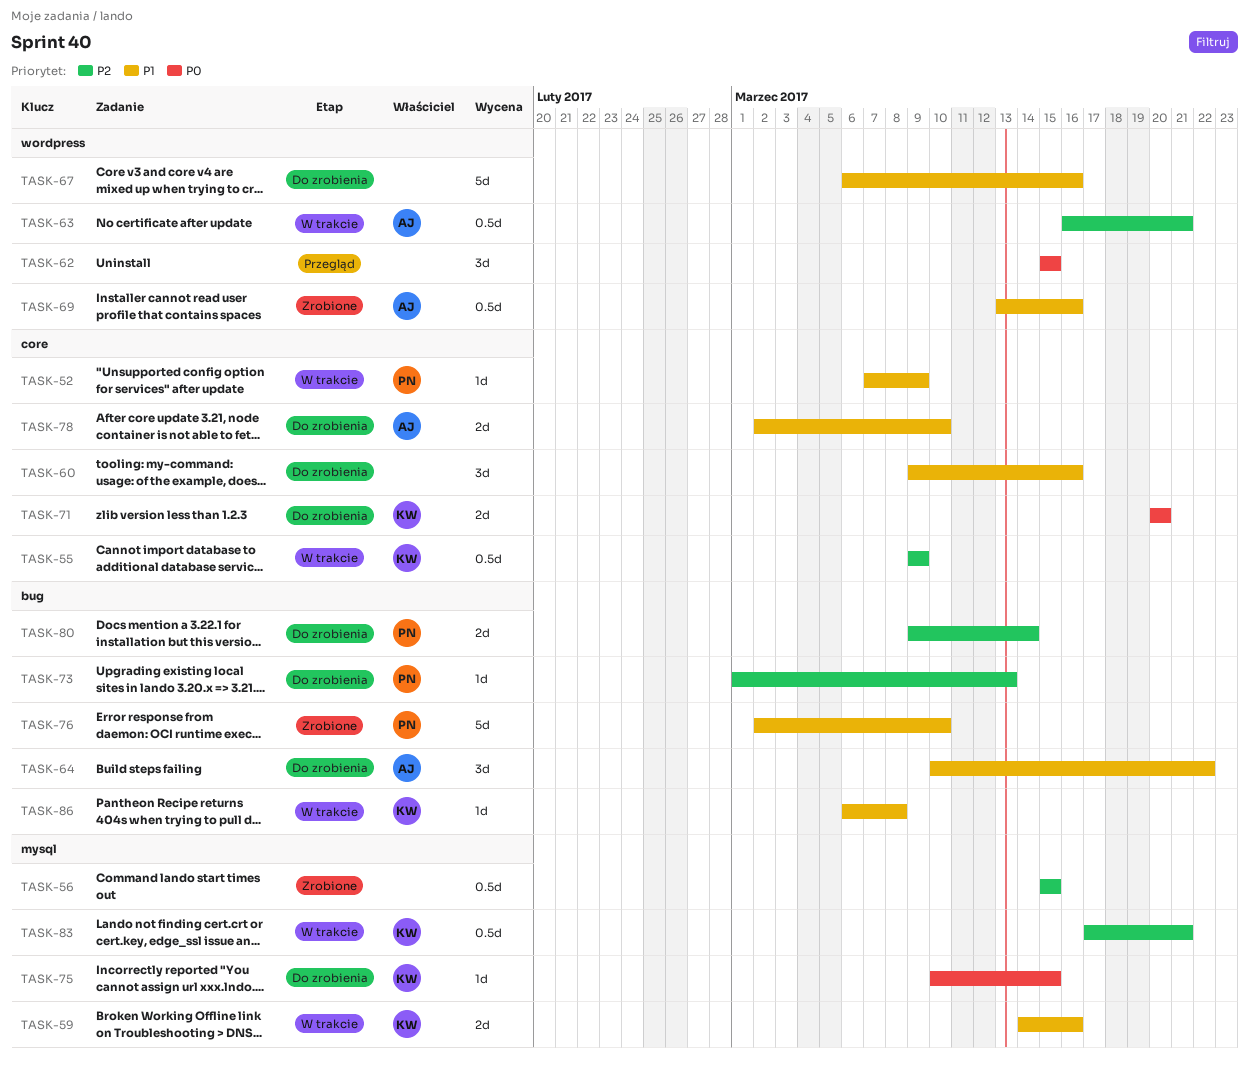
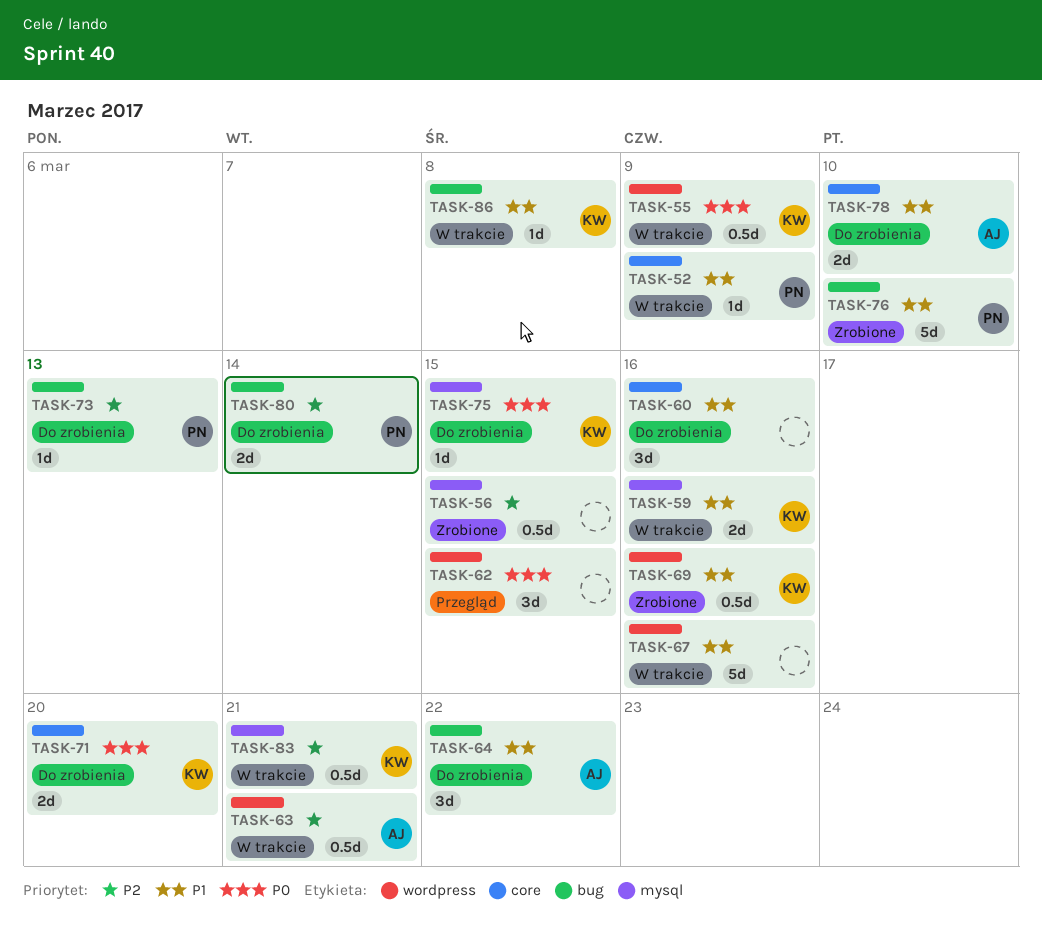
TASK-55, priority: P2 -> P0
TASK-55, label: core -> wordpress
TASK-67, status: Do zrobienia -> W trakcie
TASK-69, owner: AJ -> KW

